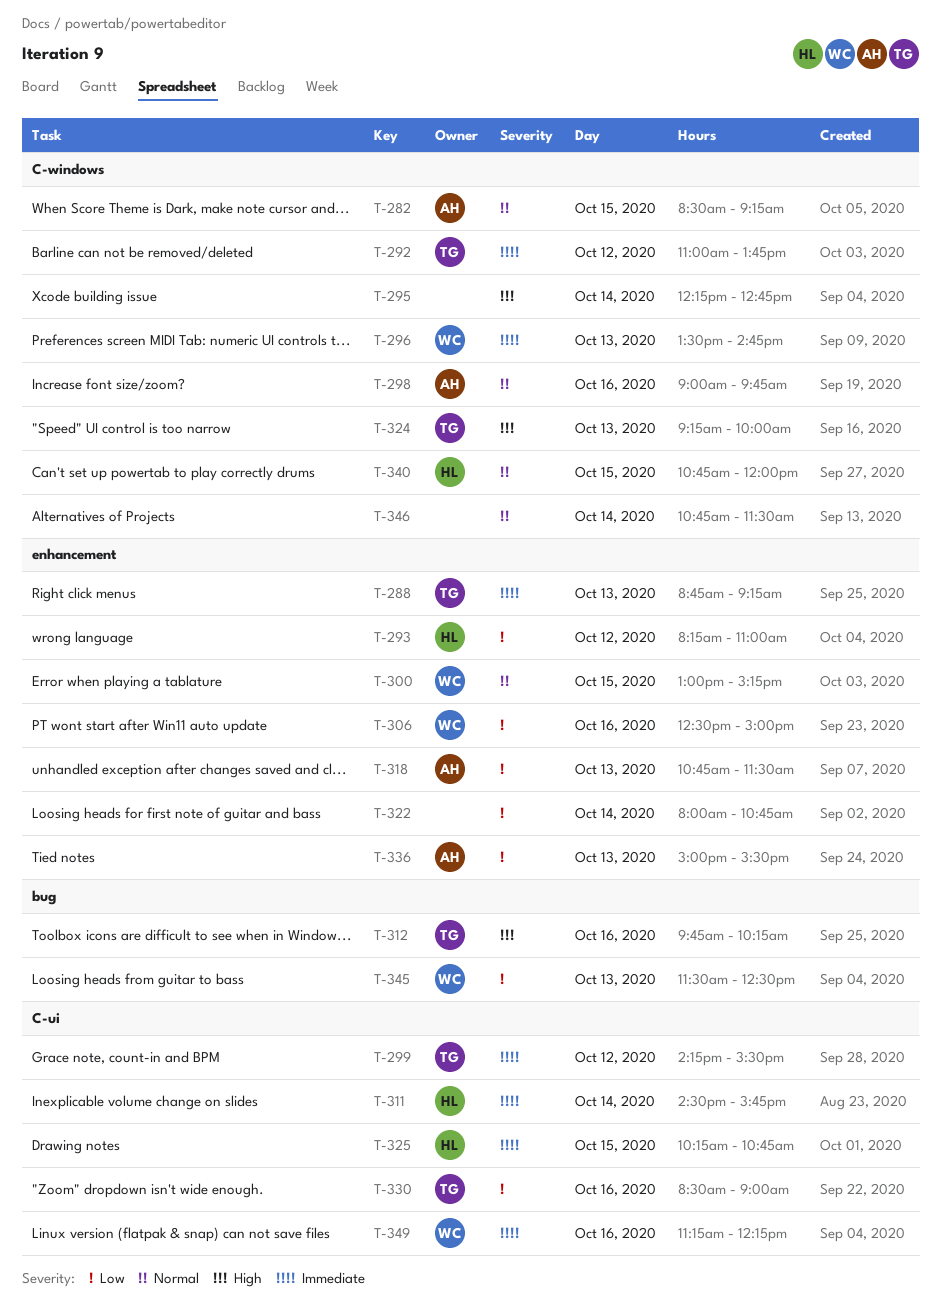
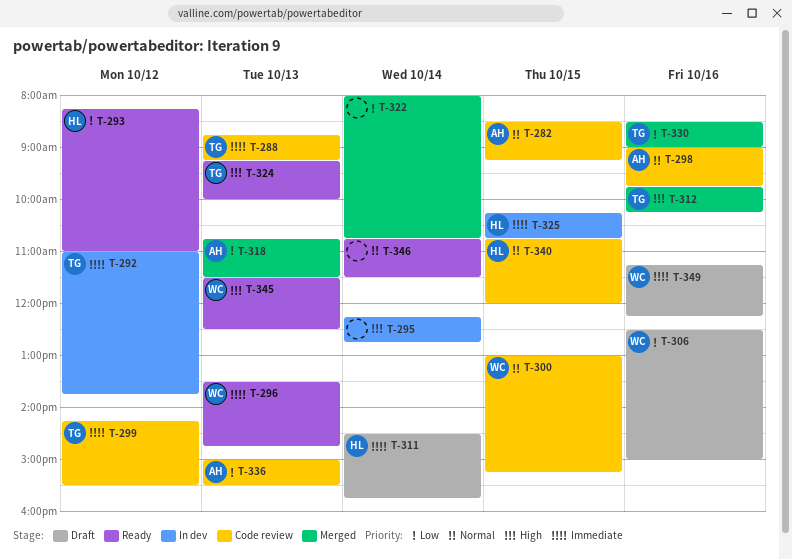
T-345, priority: Low -> High

